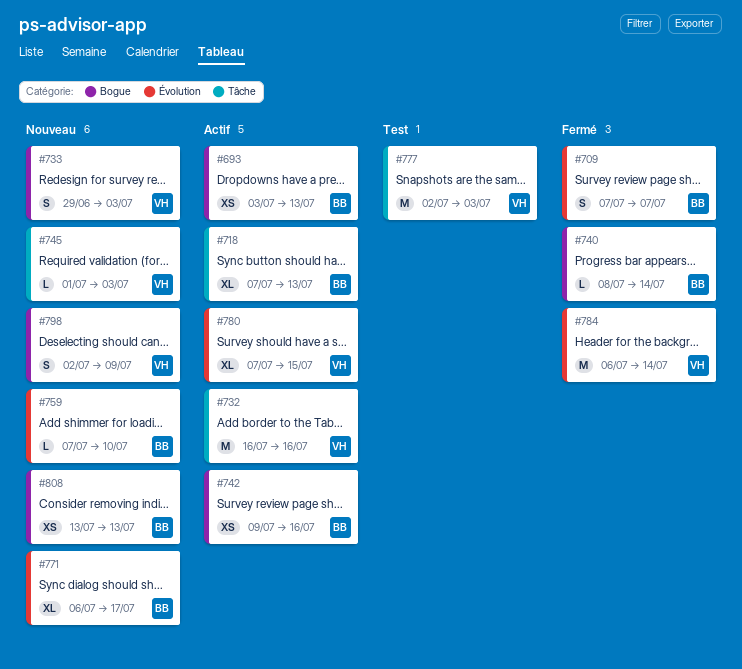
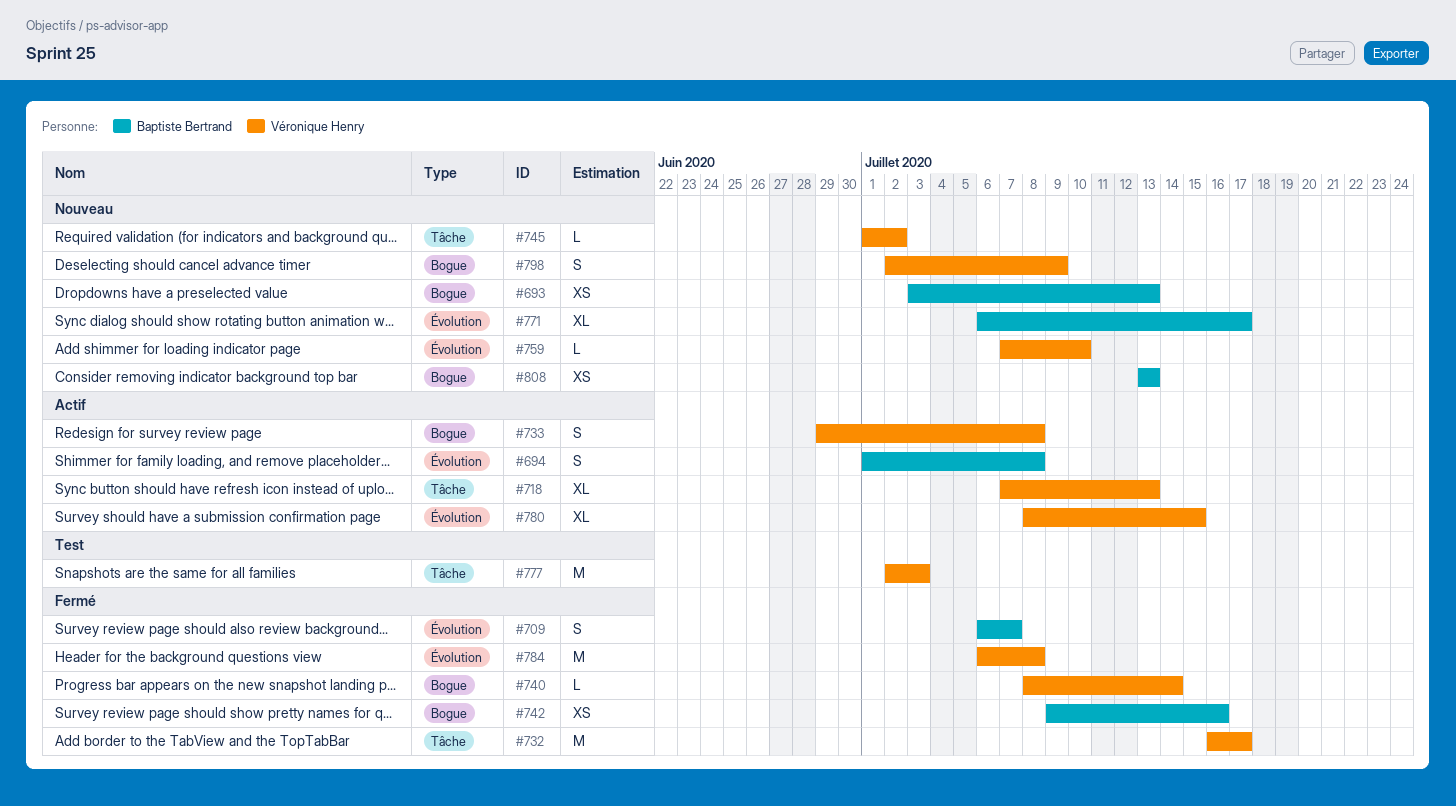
#693, status: Actif -> Nouveau
#694: none -> present
#709, start: Jul 7 -> Jul 6
#718, owner: Baptiste Bertrand -> Véronique Henry
#732, status: Actif -> Fermé
#732, due: Jul 16 -> Jul 17
#733, status: Nouveau -> Actif
#733, due: Jul 3 -> Jul 8
#740, owner: Baptiste Bertrand -> Véronique Henry
#742, status: Actif -> Fermé
#745, due: Jul 3 -> Jul 2
#759, owner: Baptiste Bertrand -> Véronique Henry
#780, start: Jul 7 -> Jul 8
#784, due: Jul 14 -> Jul 8

